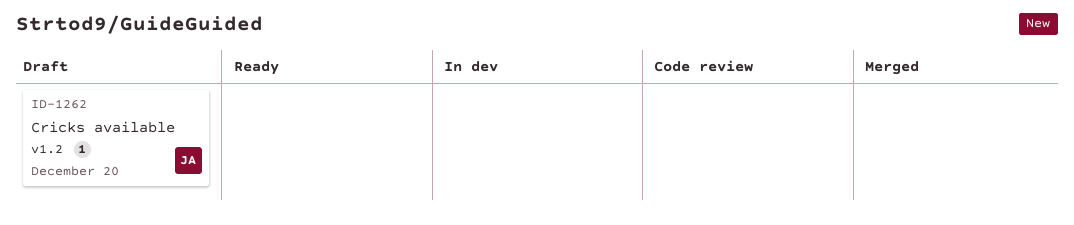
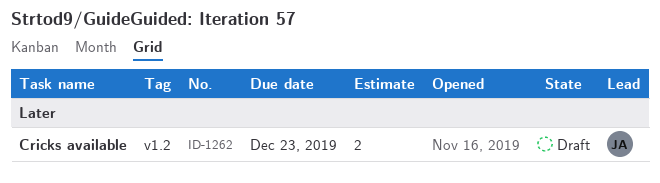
ID-1262, estimate: 1 -> 2
ID-1262, due: Dec 20 -> Dec 23

